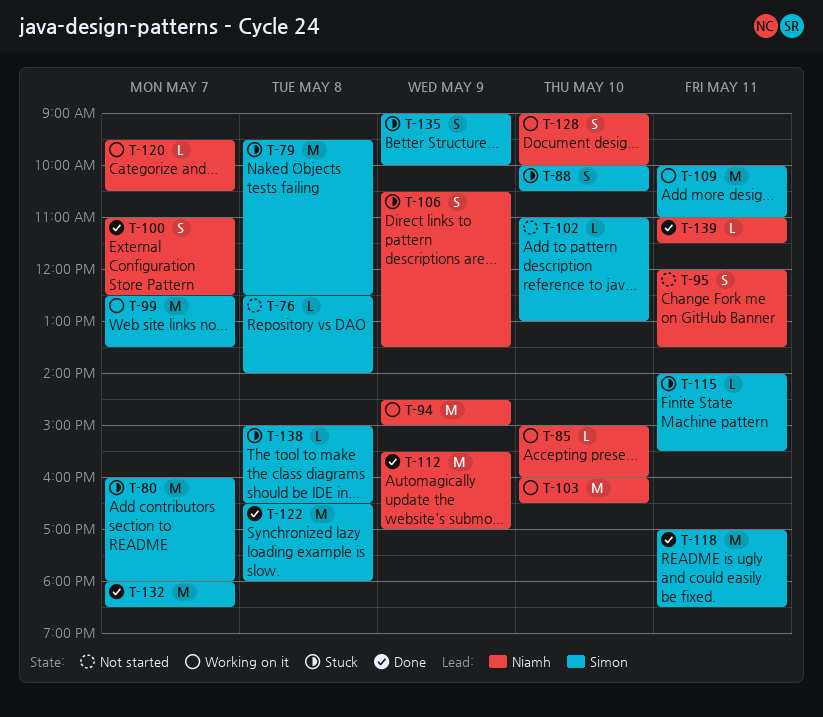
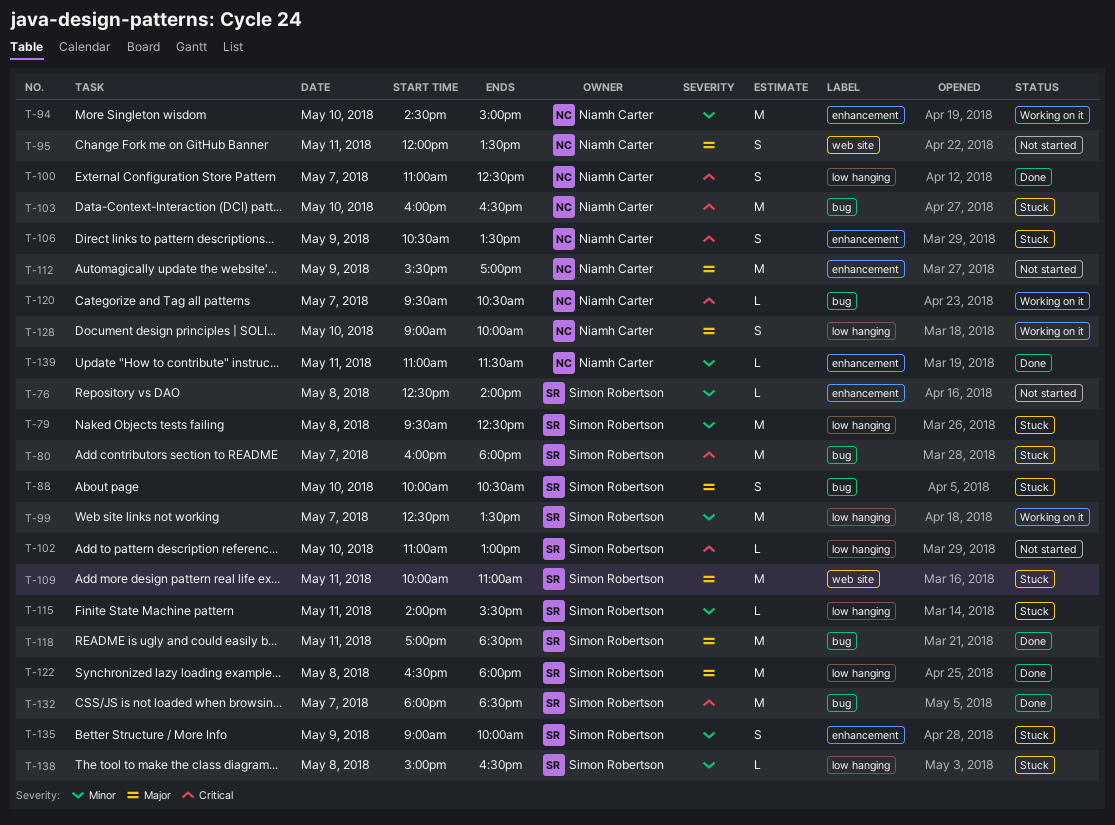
T-85: present -> none
T-94, day: May 9 -> May 10
T-103, status: Working on it -> Stuck
T-109, status: Working on it -> Stuck
T-112, status: Done -> Not started

